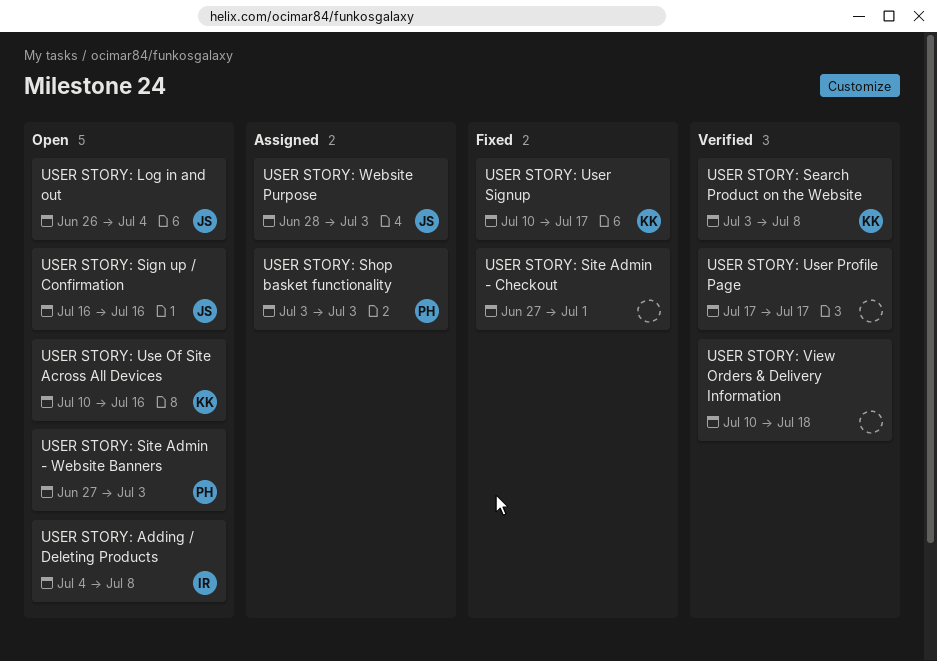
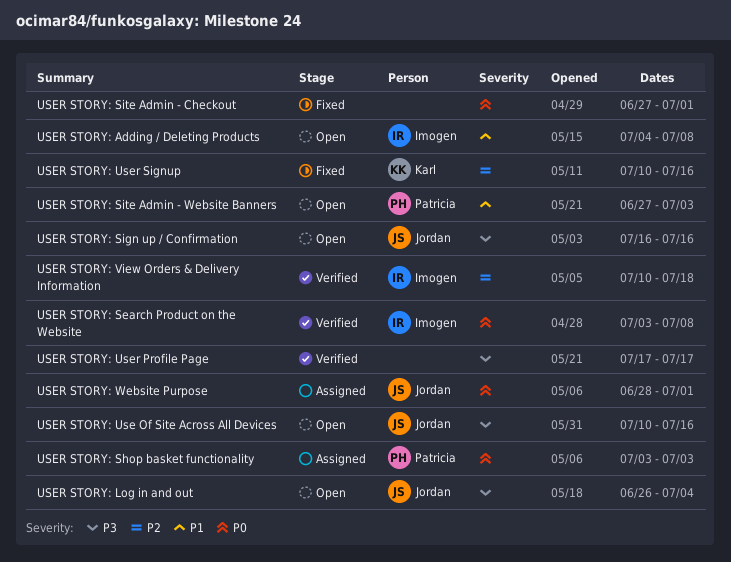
USER STORY: Search Product on the Website, owner: Karl -> Imogen
USER STORY: Use Of Site Across All Devices, owner: Karl -> Jordan
USER STORY: User Signup, due: Jul 17 -> Jul 16
USER STORY: View Orders & Delivery Information, owner: none -> Imogen
USER STORY: Website Purpose, due: Jul 3 -> Jul 1

